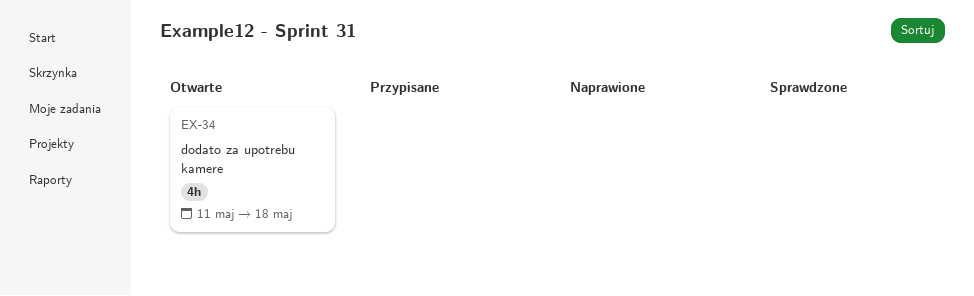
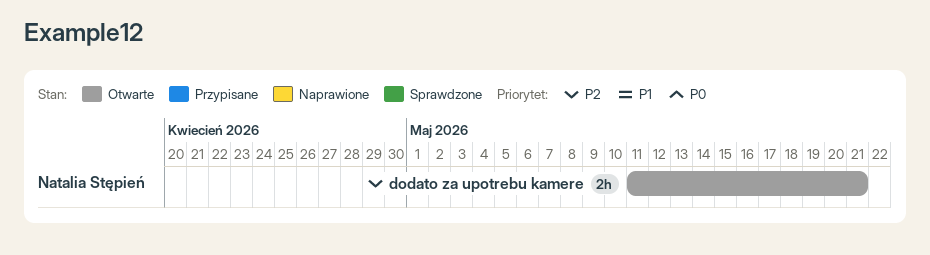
dodato za upotrebu kamere, estimate: 4h -> 2h
dodato za upotrebu kamere, due: May 18 -> May 21

